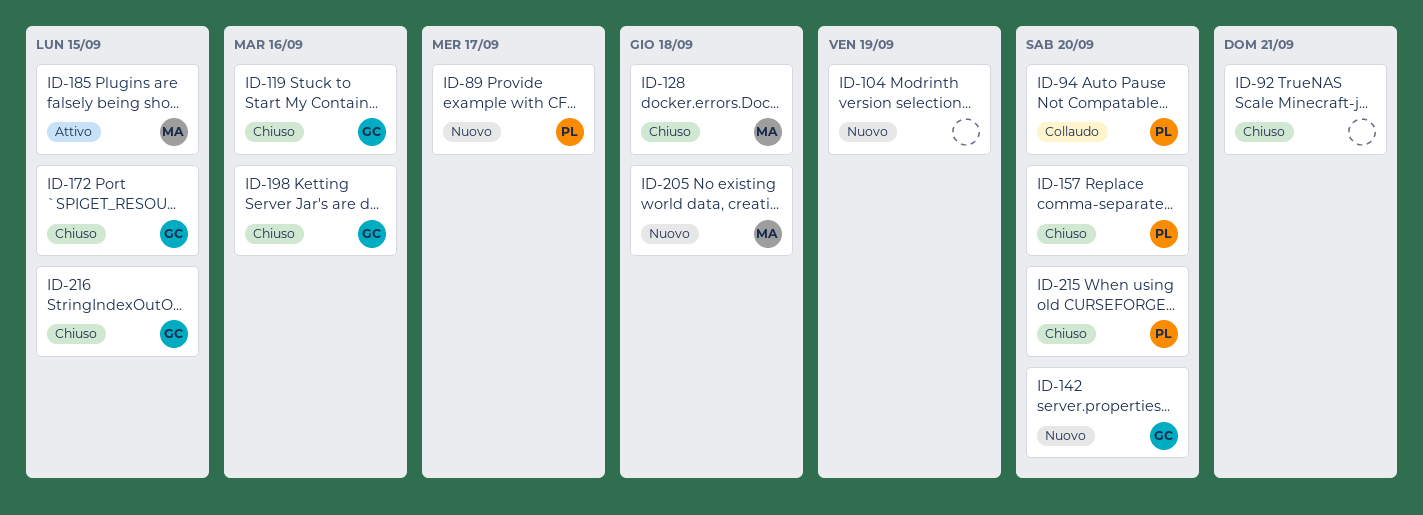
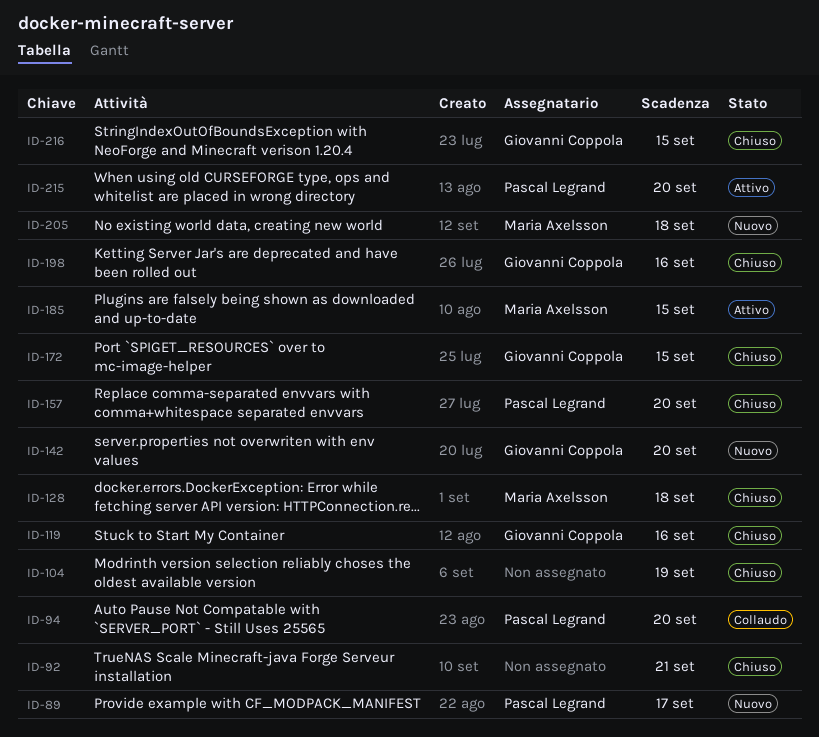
ID-104, status: Nuovo -> Chiuso
ID-215, status: Chiuso -> Attivo

